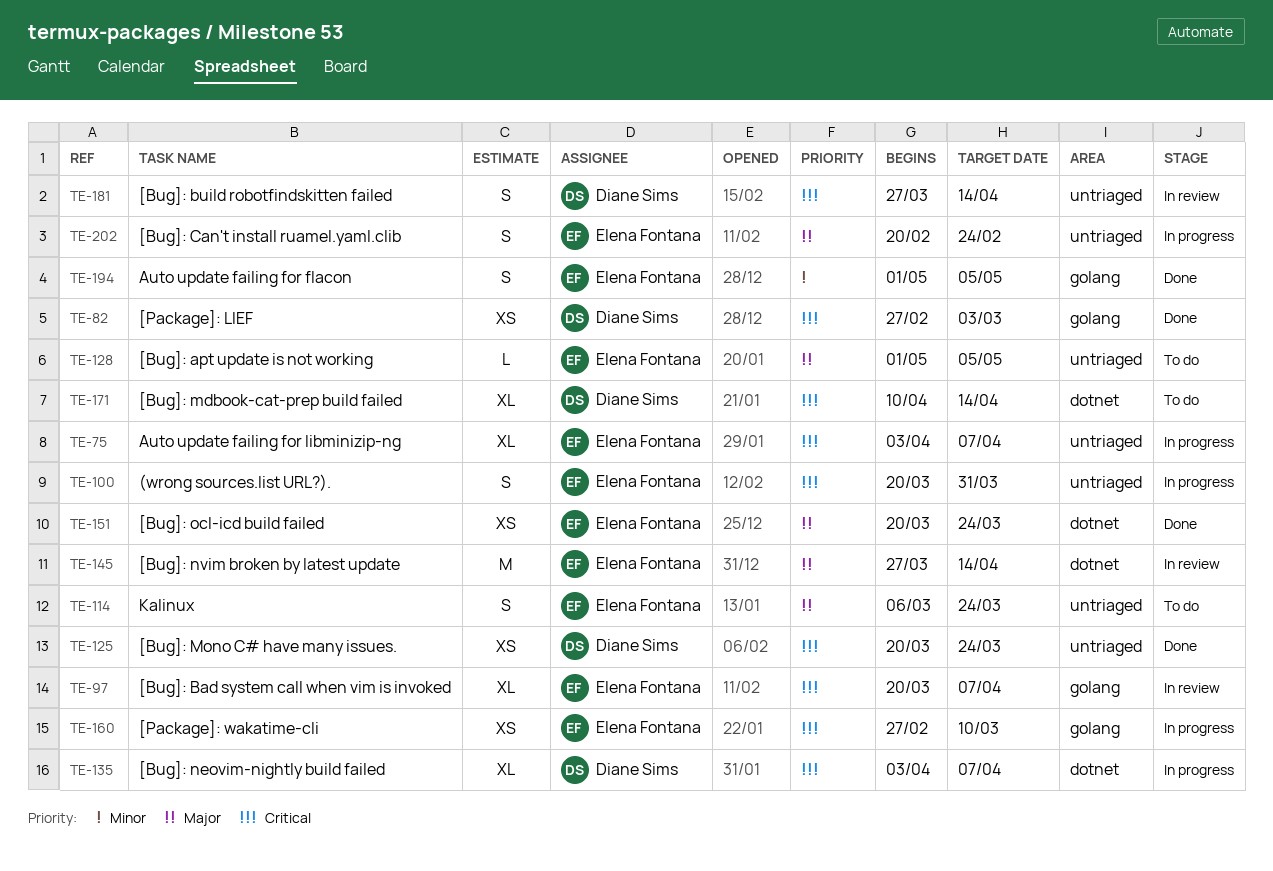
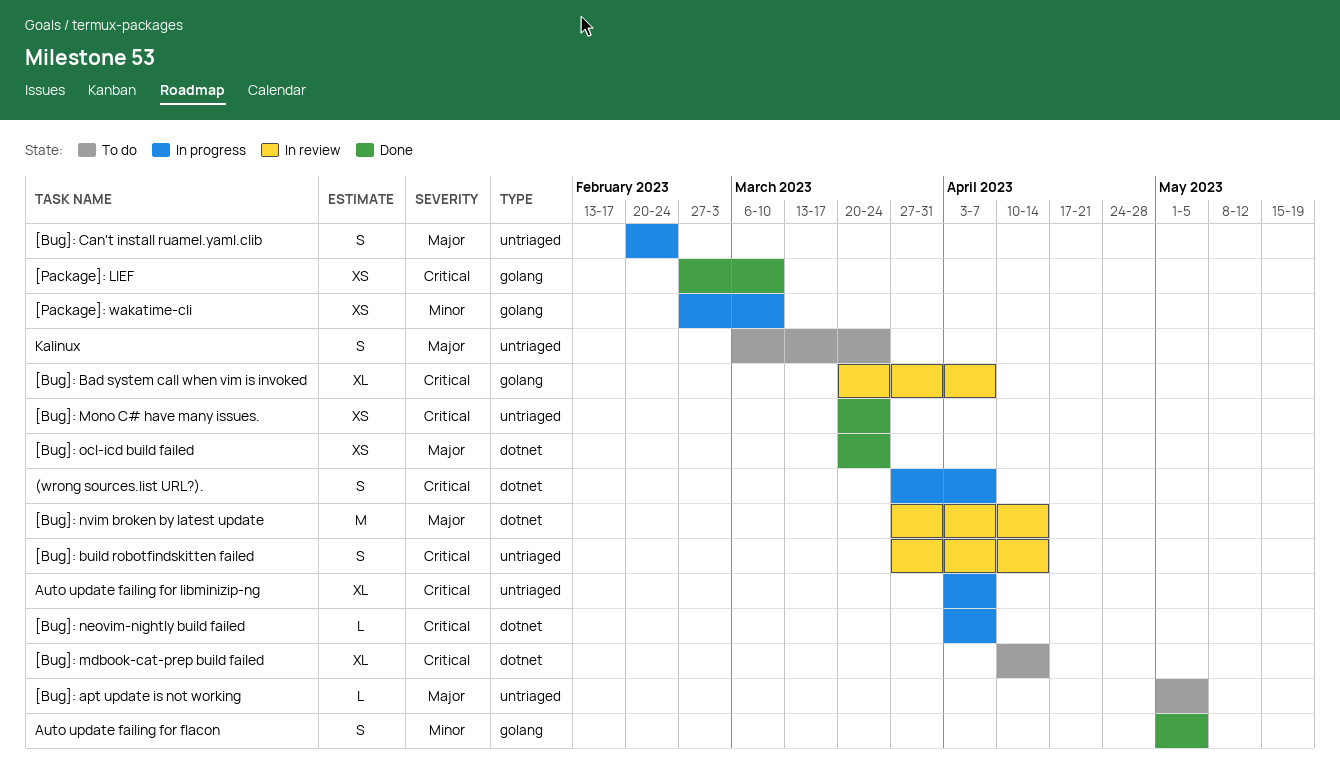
(wrong sources.list URL?)., label: untriaged -> dotnet
(wrong sources.list URL?)., start: Mar 20 -> Mar 27
(wrong sources.list URL?)., due: Mar 31 -> Apr 7
[Bug]: neovim-nightly build failed, estimate: XL -> L
[Package]: LIEF, due: Mar 3 -> Mar 10
[Package]: wakatime-cli, priority: Critical -> Minor

